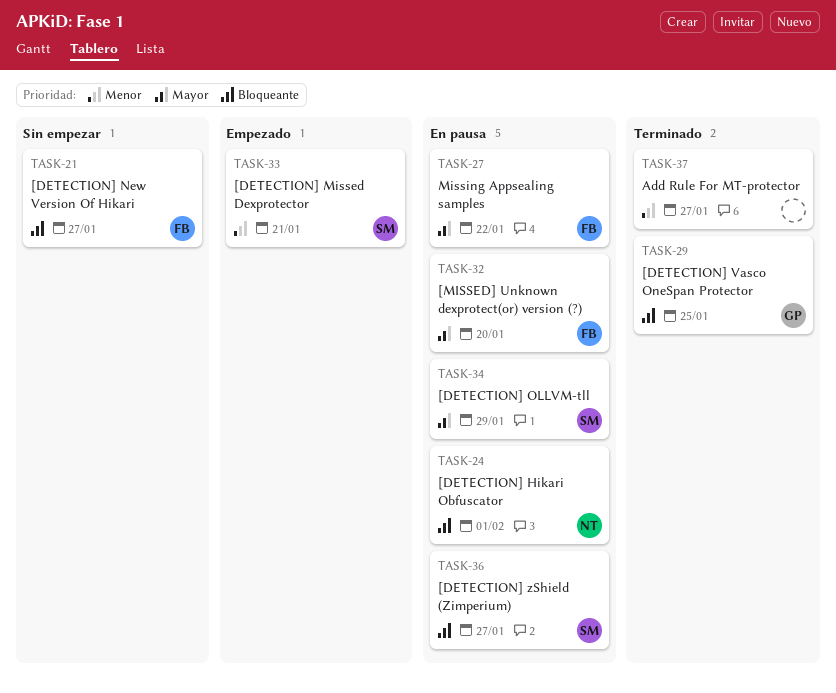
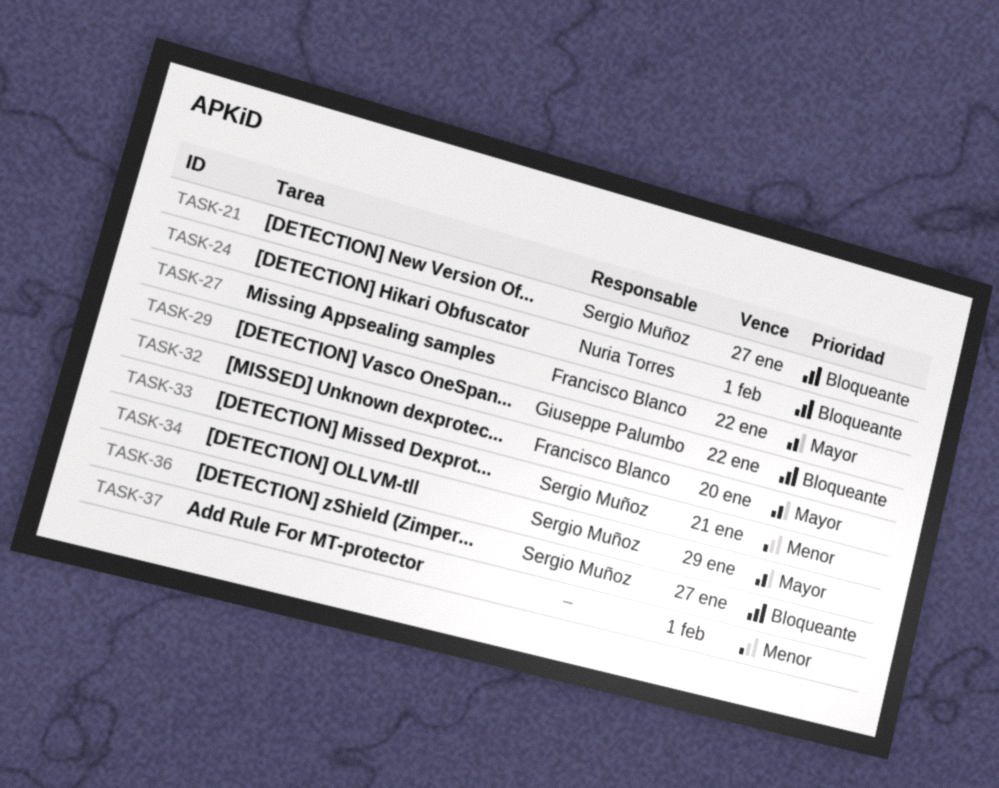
TASK-21, owner: Francisco Blanco -> Sergio Muñoz
TASK-29, due: Jan 25 -> Jan 22
TASK-37, due: Jan 27 -> Feb 1

